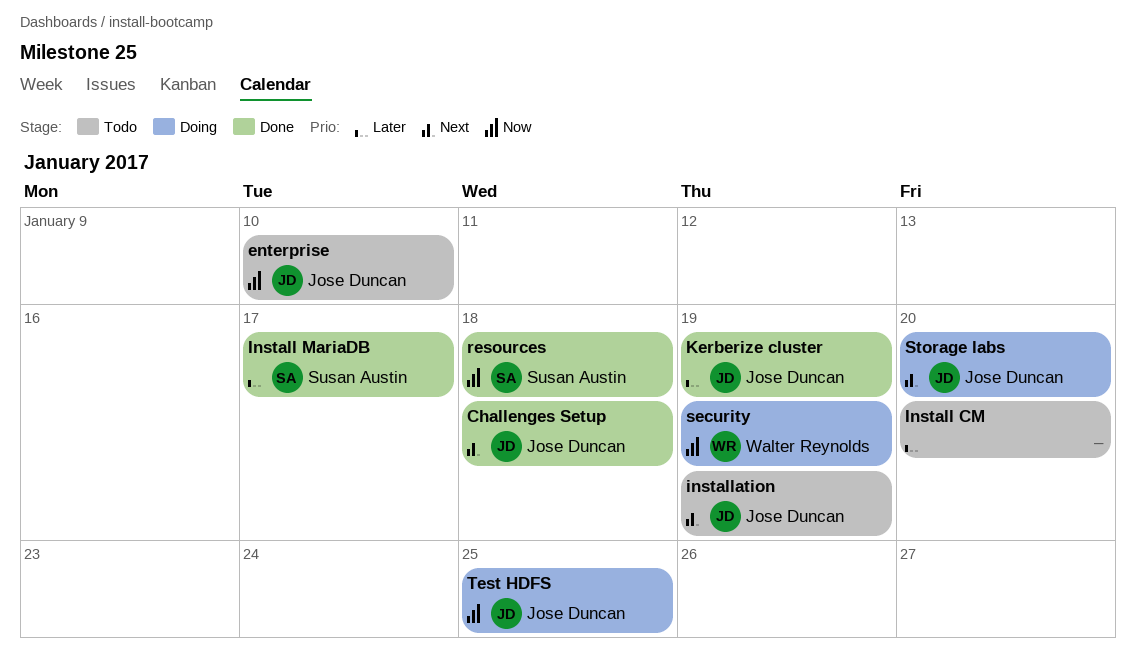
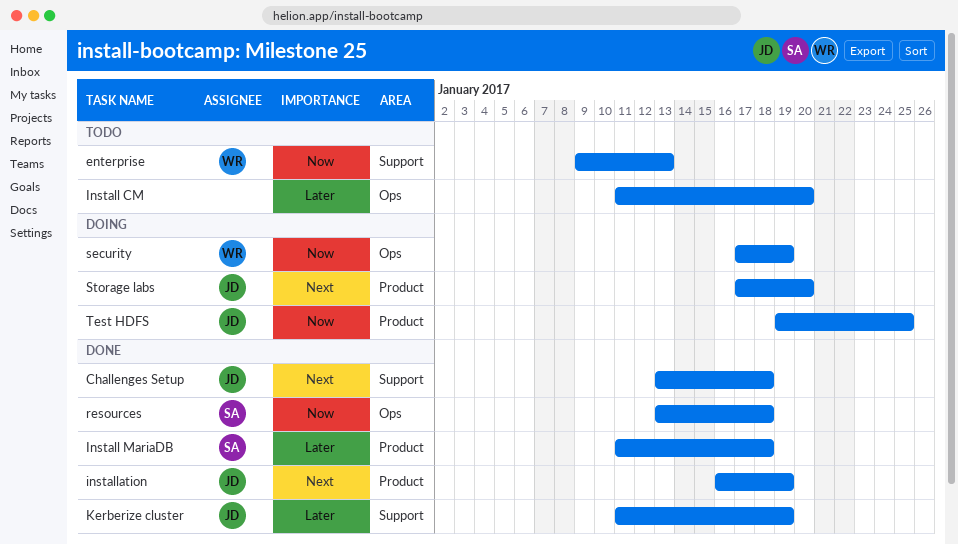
enterprise, owner: Jose Duncan -> Walter Reynolds
enterprise, due: Jan 10 -> Jan 13
Install MariaDB, due: Jan 17 -> Jan 18
installation, status: Todo -> Done

